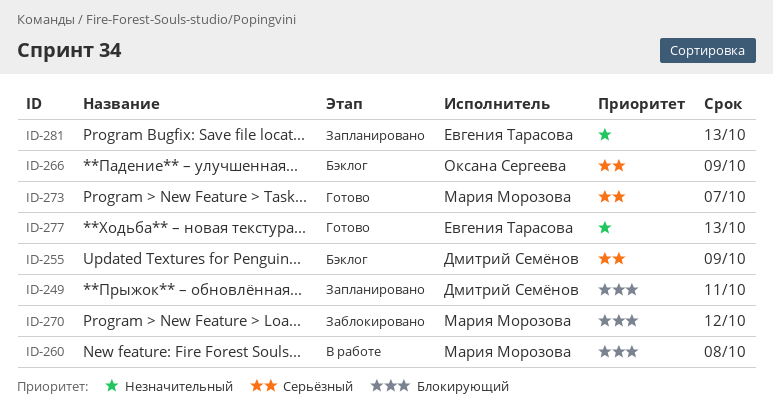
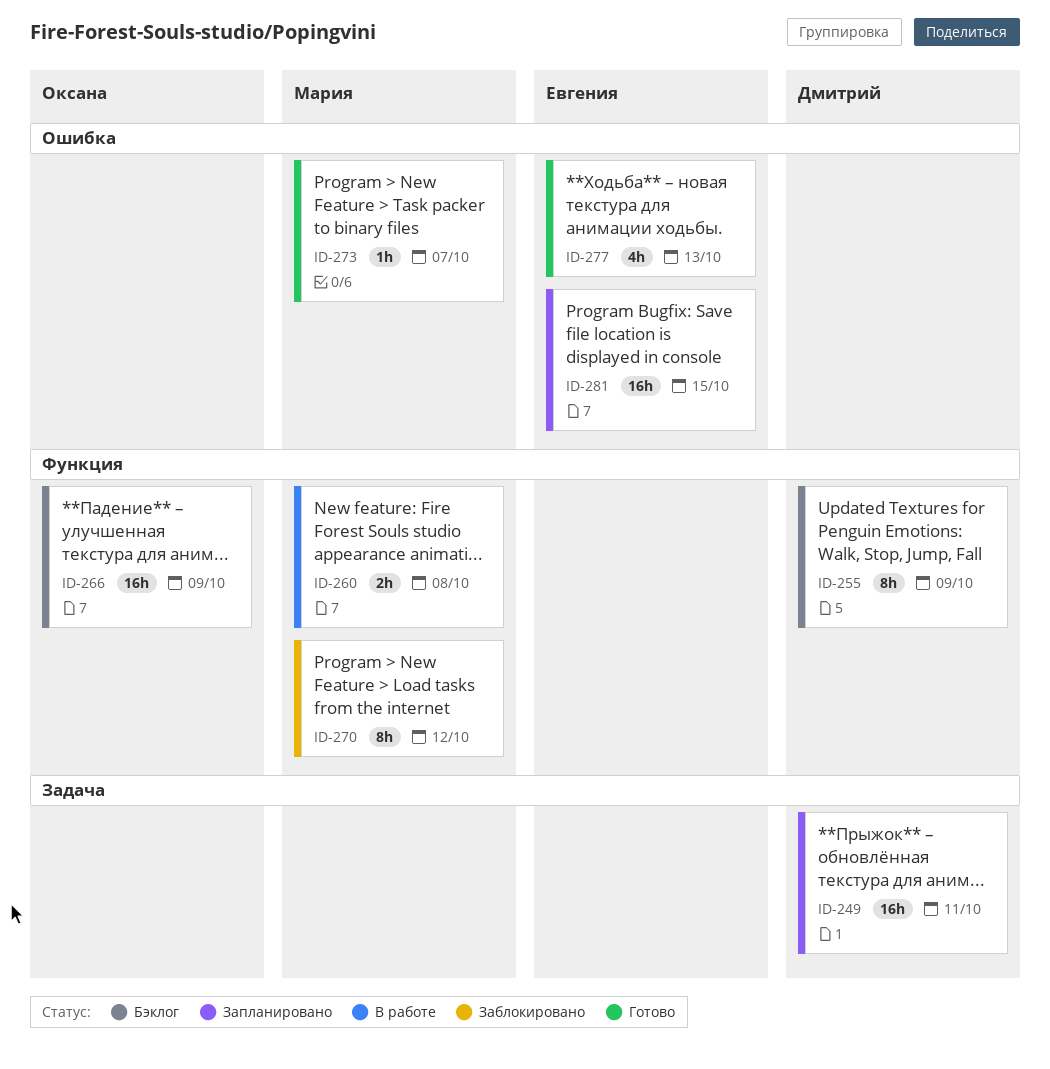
ID-281, due: Oct 13 -> Oct 15

